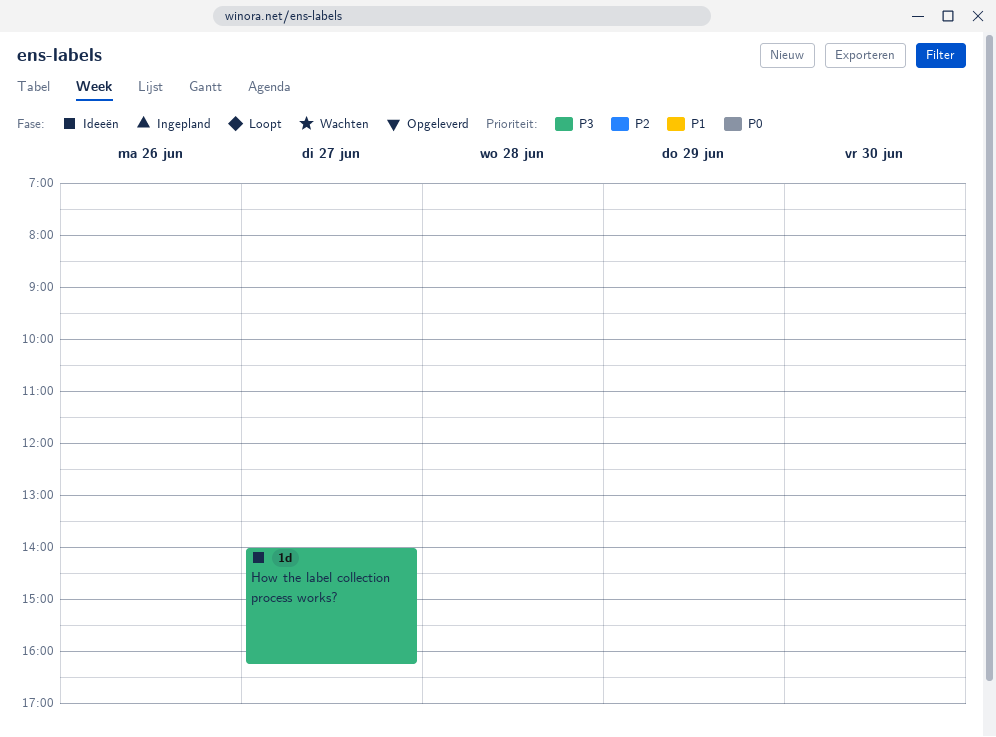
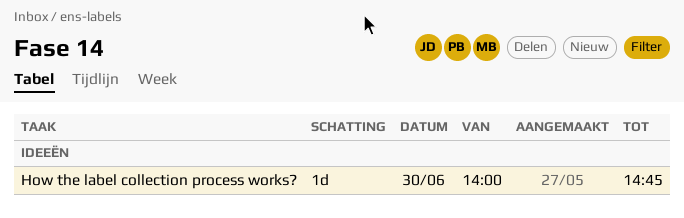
How the label collection process works?, day: Jun 27 -> Jun 30
How the label collection process works?, ends: 16:15 -> 14:45

